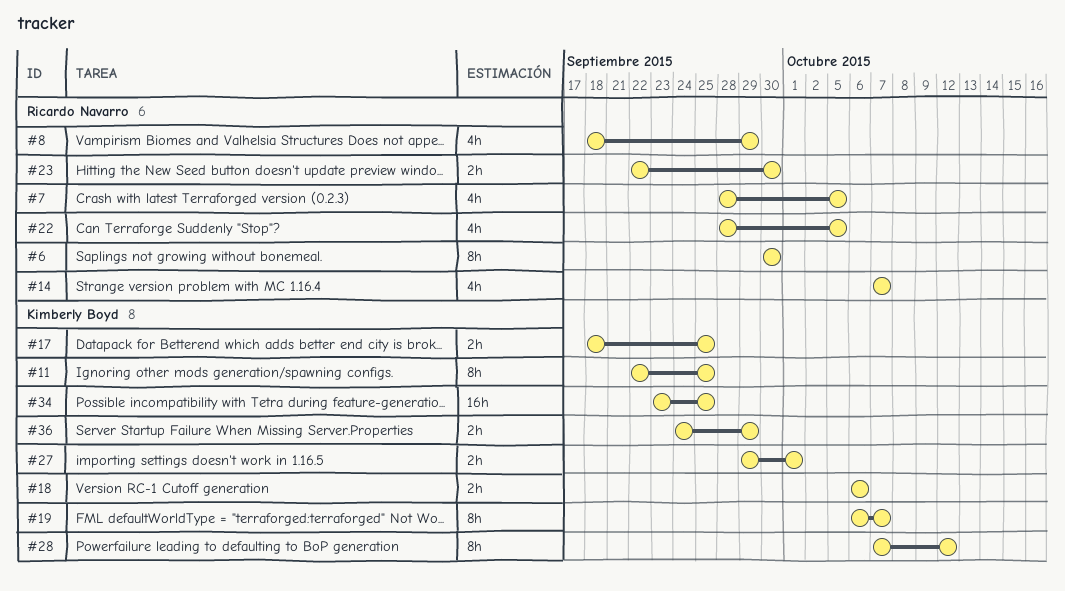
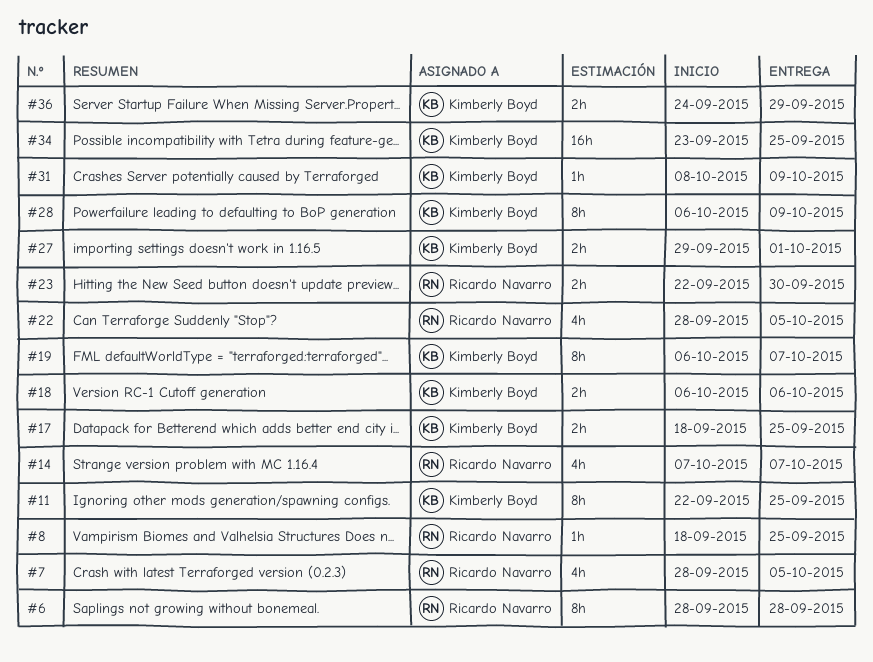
#6, start: Sep 30 -> Sep 28
#6, due: Sep 30 -> Sep 28
#8, estimate: 4h -> 1h
#8, due: Sep 29 -> Sep 25
#28, start: Oct 7 -> Oct 6
#28, due: Oct 12 -> Oct 9
#31: none -> present

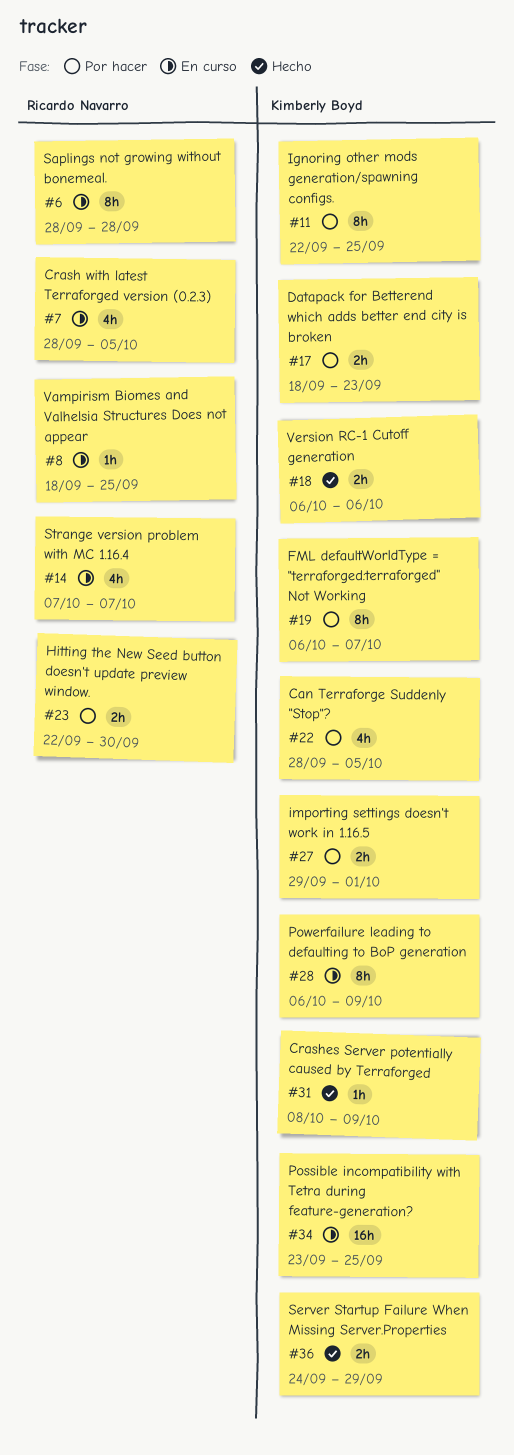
#17, due: Sep 25 -> Sep 23
#22, owner: Ricardo Navarro -> Kimberly Boyd

